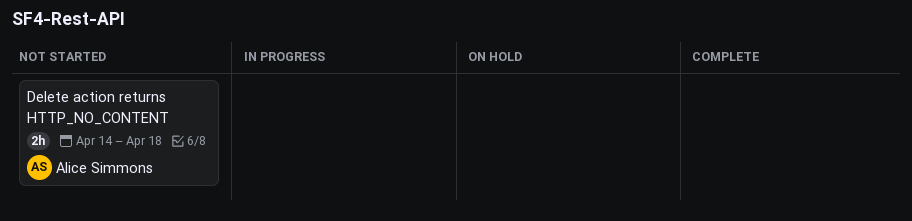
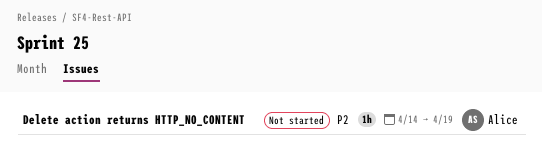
Delete action returns HTTP_NO_CONTENT, estimate: 2h -> 1h
Delete action returns HTTP_NO_CONTENT, due: Apr 18 -> Apr 19

